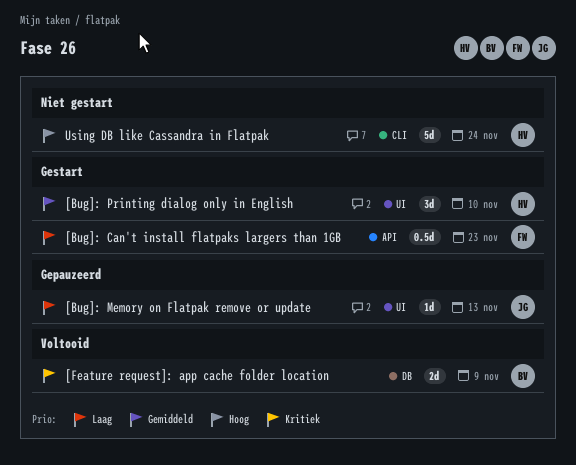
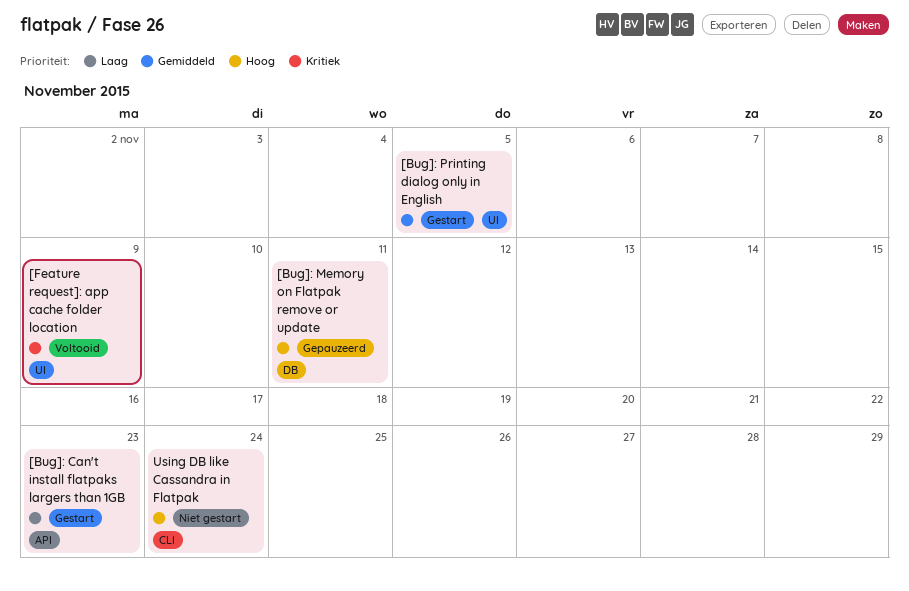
[Bug]: Memory on Flatpak remove or update, priority: Laag -> Hoog
[Bug]: Memory on Flatpak remove or update, label: UI -> DB
[Bug]: Memory on Flatpak remove or update, due: Nov 13 -> Nov 11
[Bug]: Printing dialog only in English, due: Nov 10 -> Nov 5
[Feature request]: app cache folder location, label: DB -> UI

